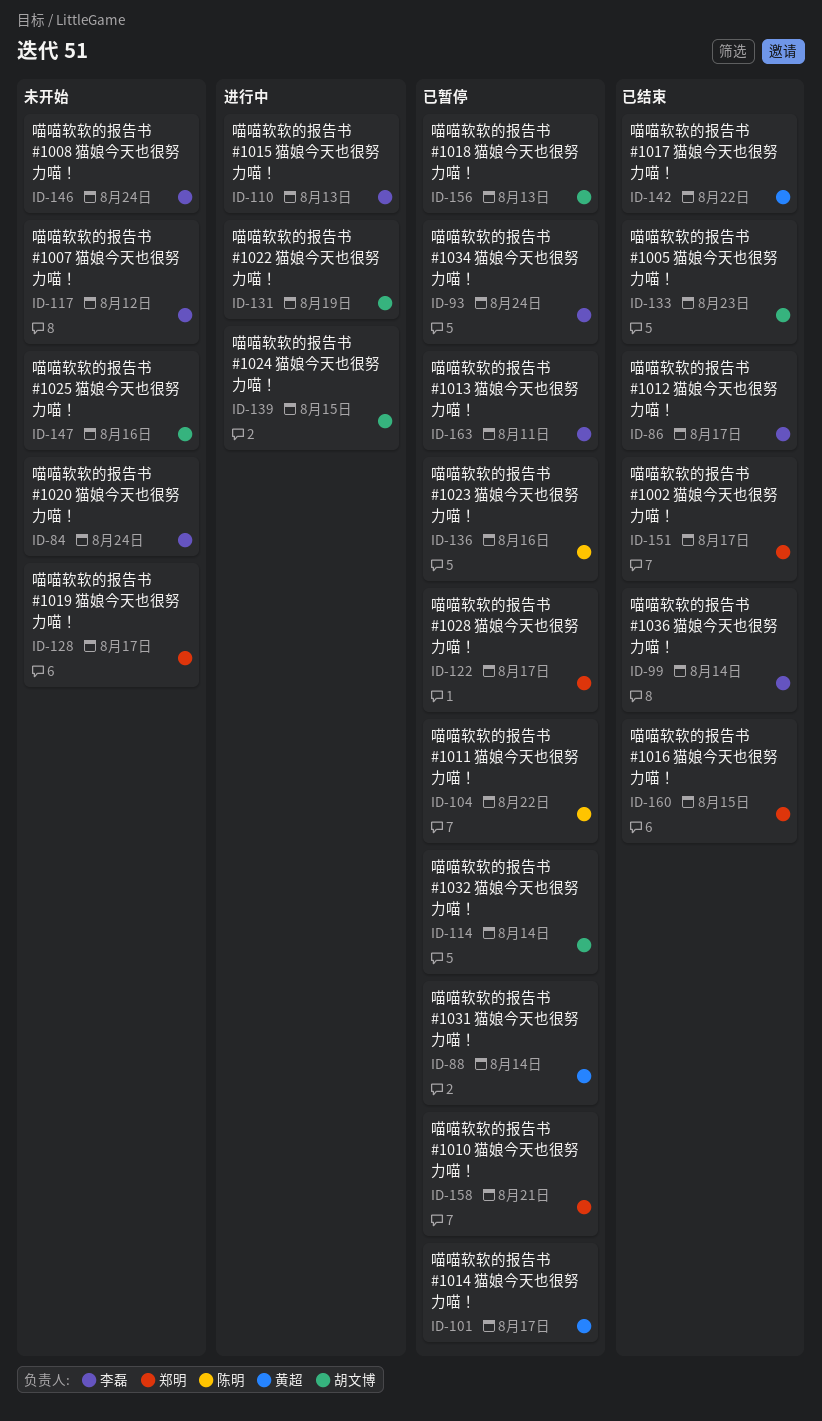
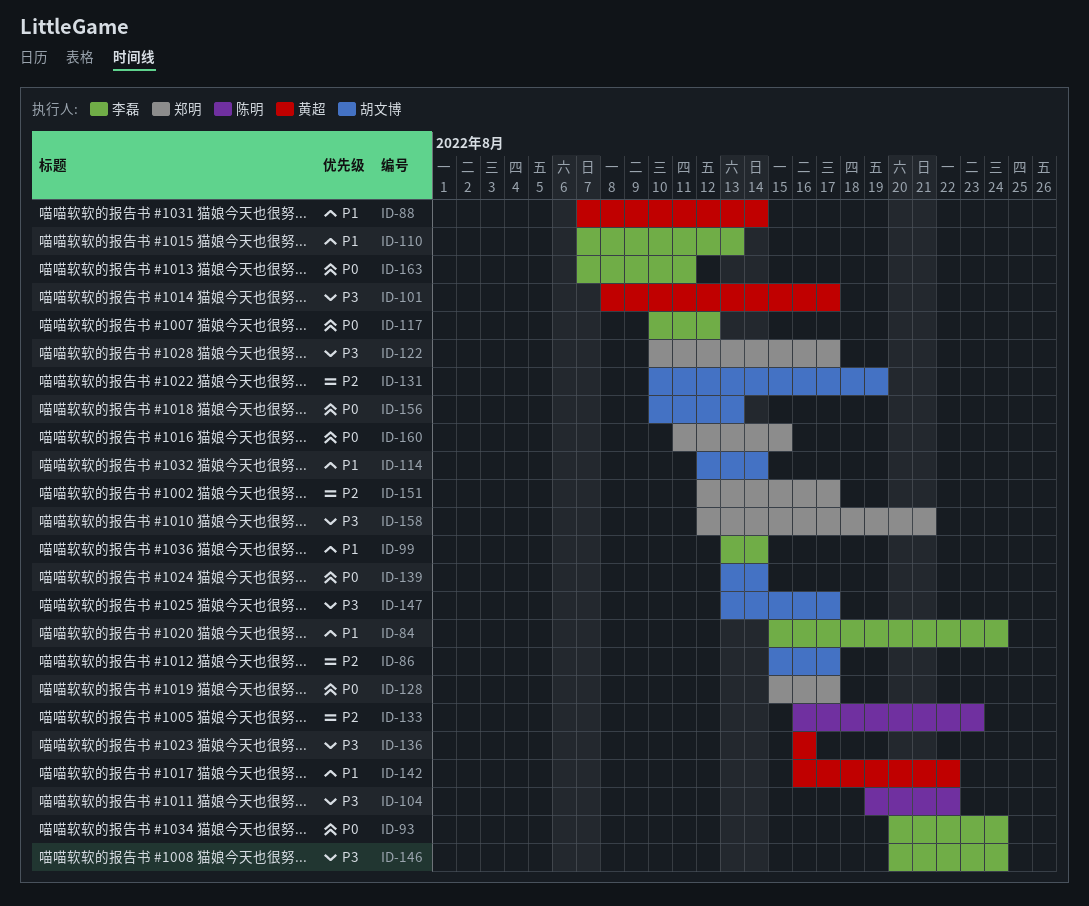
ID-86, owner: 李磊 -> 胡文博
ID-133, owner: 胡文博 -> 陈明
ID-136, owner: 陈明 -> 黄超
ID-139, due: Aug 15 -> Aug 14
ID-147, due: Aug 16 -> Aug 17

